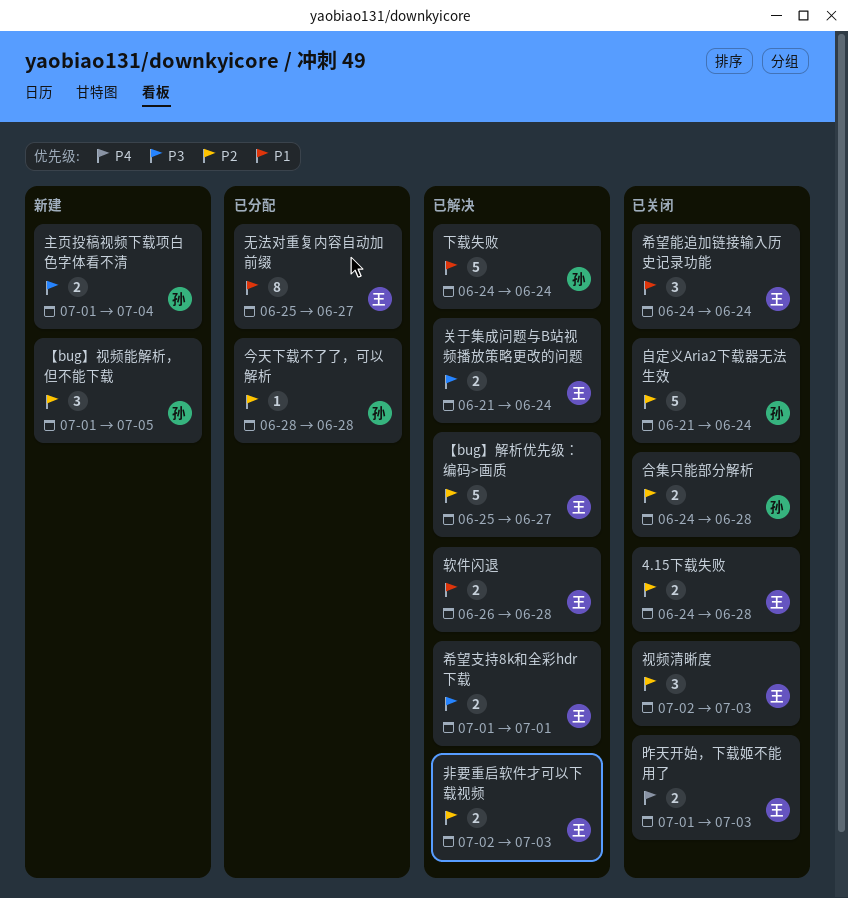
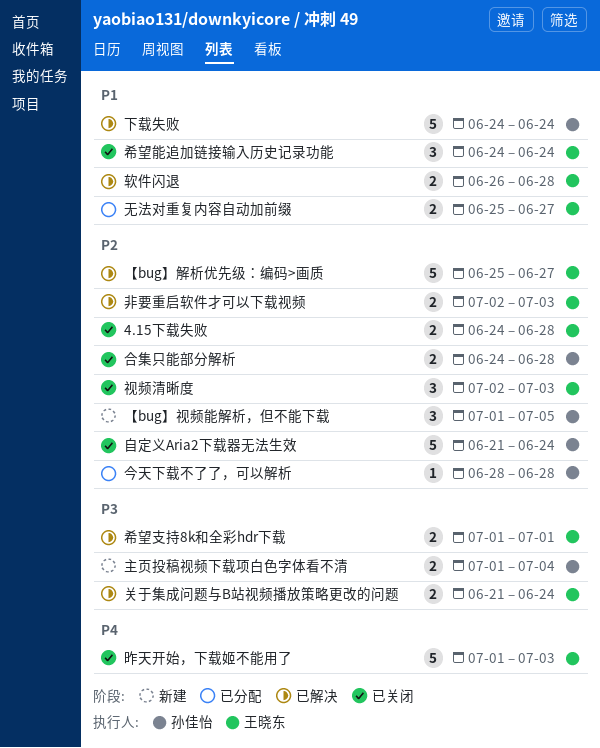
无法对重复内容自动加前缀, estimate: 8 -> 2
昨天开始，下载姬不能用了, estimate: 2 -> 5

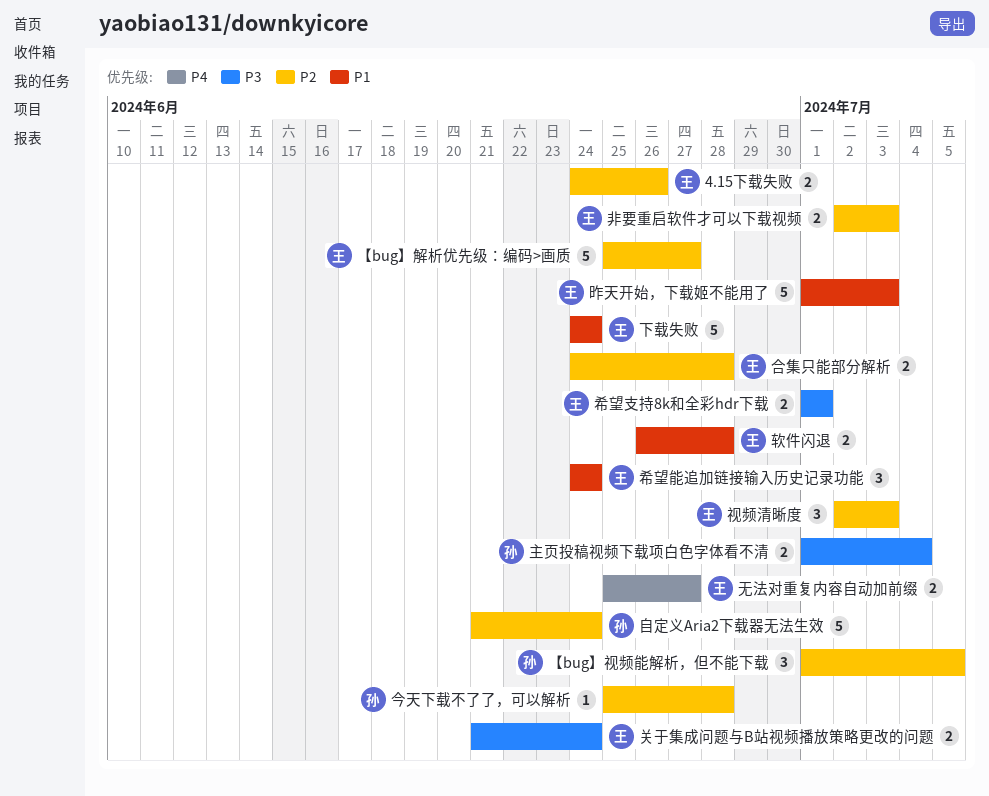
4.15下载失败, due: Jun 28 -> Jun 26
下载失败, owner: 孙佳怡 -> 王晓东
今天下载不了了，可以解析, start: Jun 28 -> Jun 25
合集只能部分解析, owner: 孙佳怡 -> 王晓东
无法对重复内容自动加前缀, priority: P1 -> P4
昨天开始，下载姬不能用了, priority: P4 -> P1

